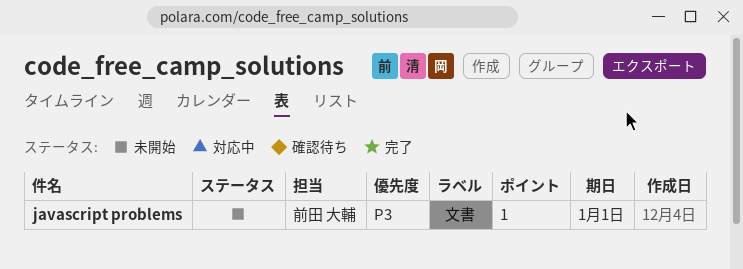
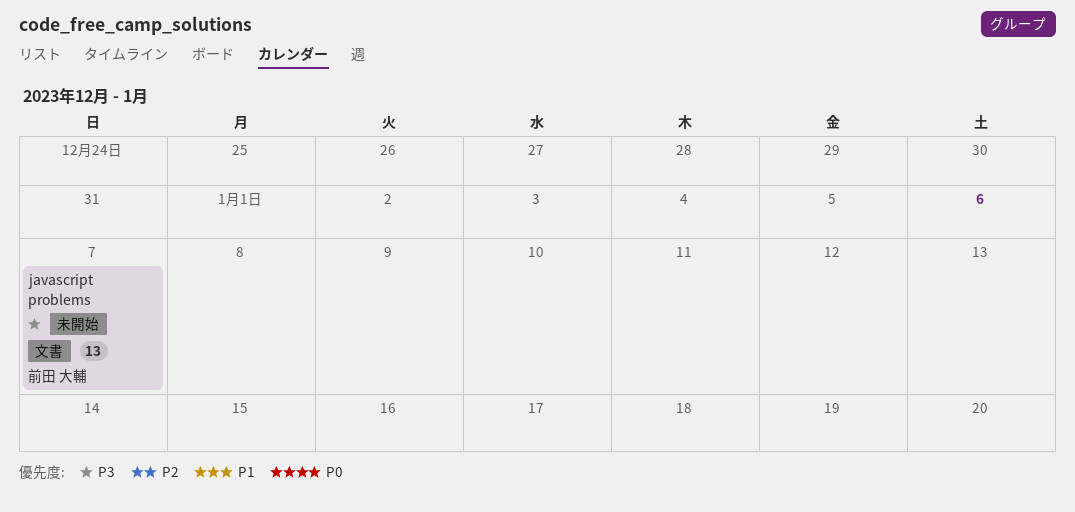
javascript problems, estimate: 1 -> 13
javascript problems, due: Jan 1 -> Jan 7

